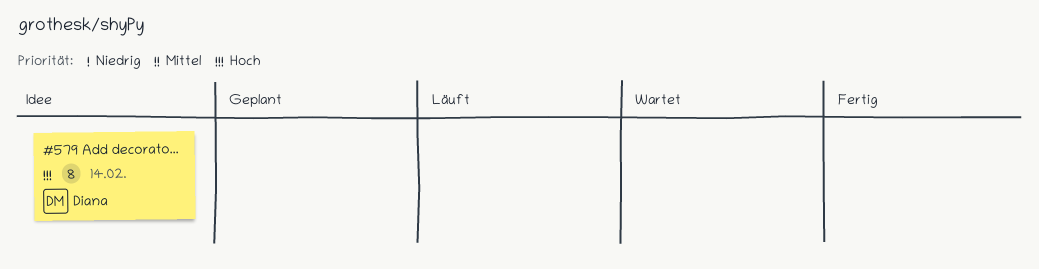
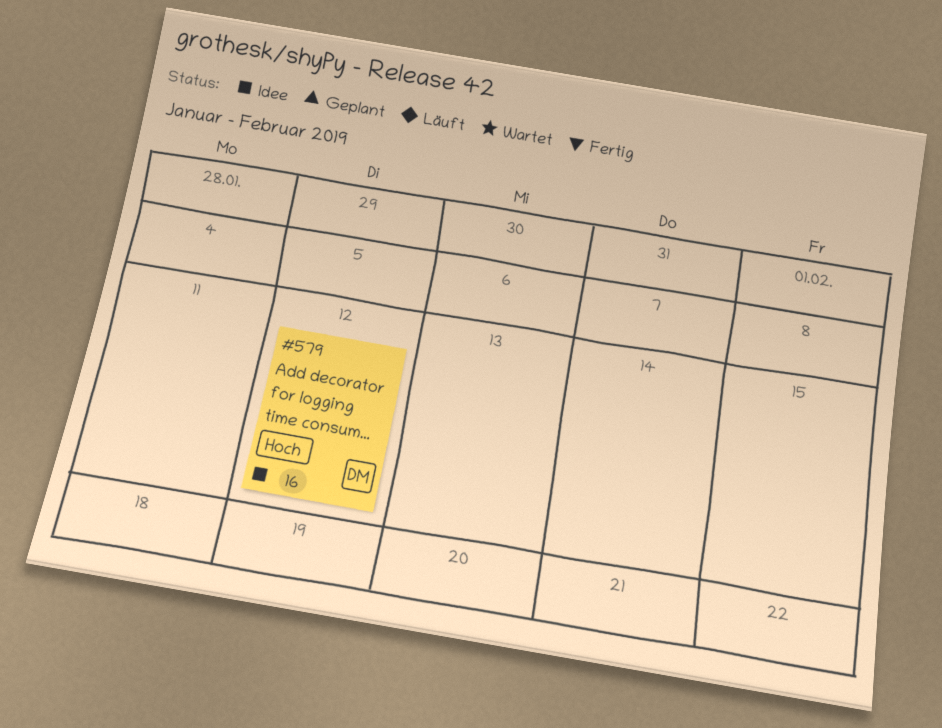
#579, estimate: 8 -> 16
#579, due: Feb 14 -> Feb 12

